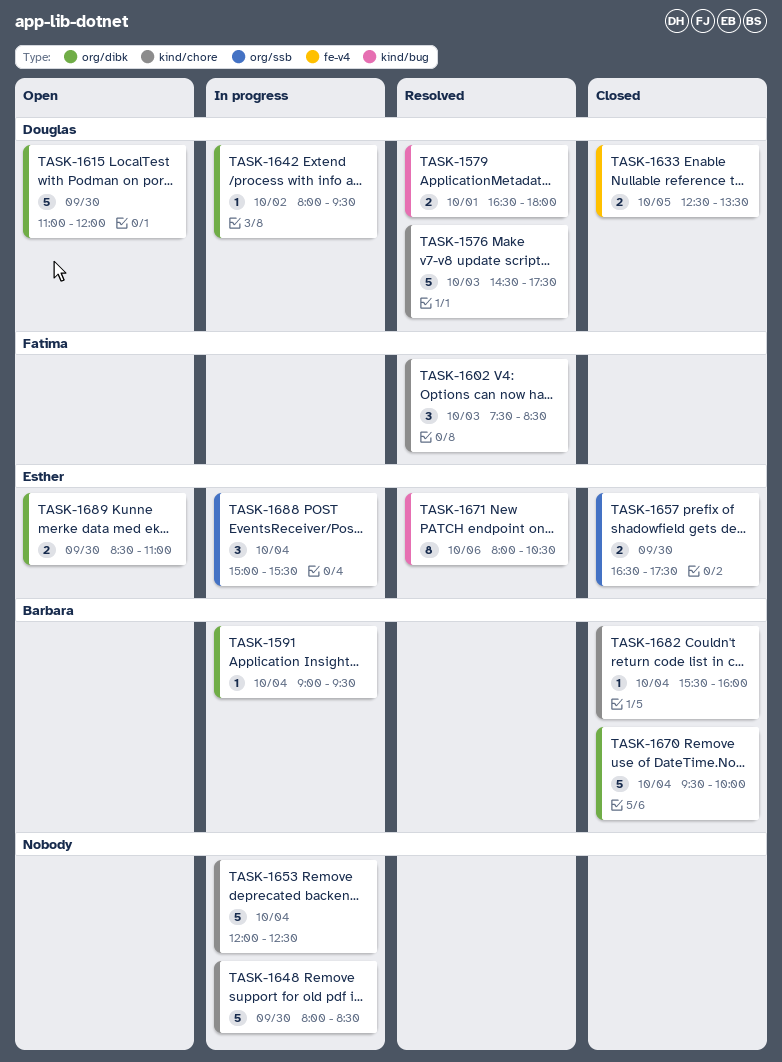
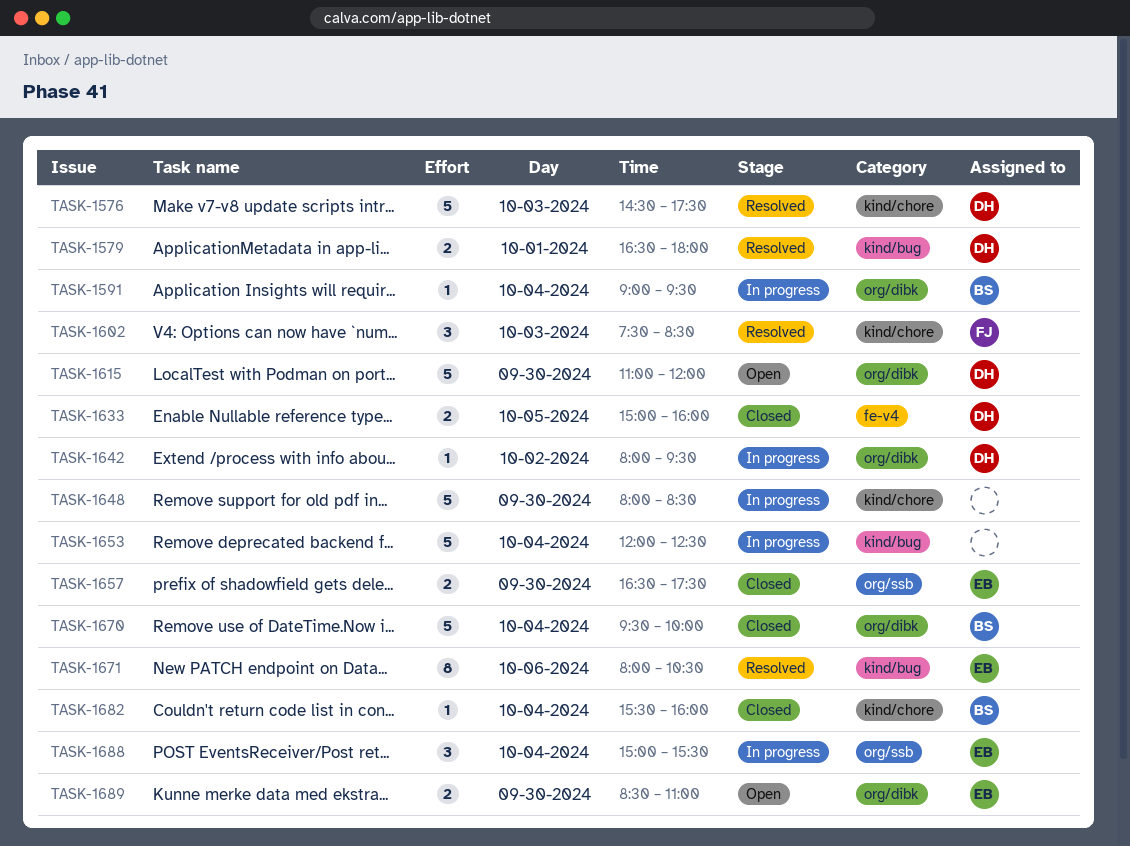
TASK-1633, begins: 12:30 -> 15:00
TASK-1633, ends: 13:30 -> 16:00
TASK-1653, label: kind/chore -> kind/bug

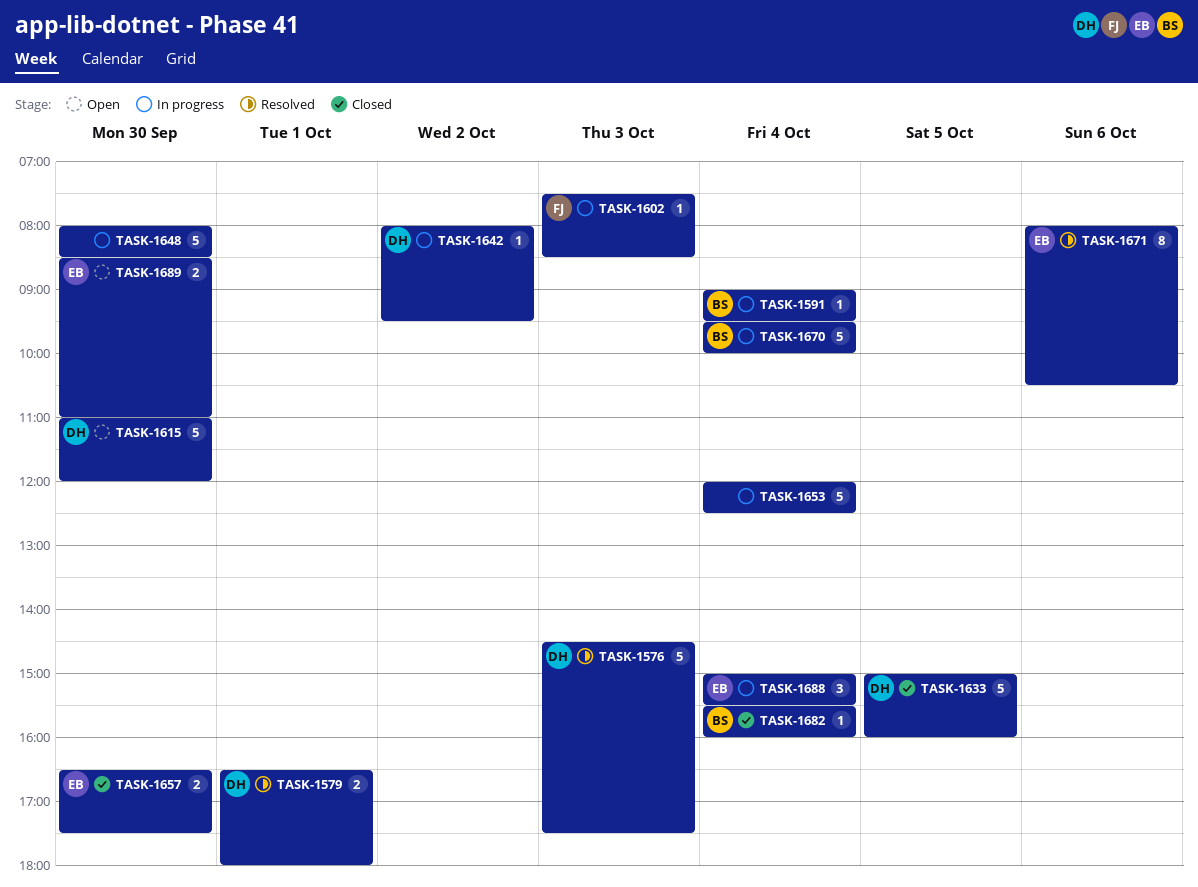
TASK-1602, status: Resolved -> In progress
TASK-1602, estimate: 3 -> 1
TASK-1633, estimate: 2 -> 5
TASK-1670, status: Closed -> In progress

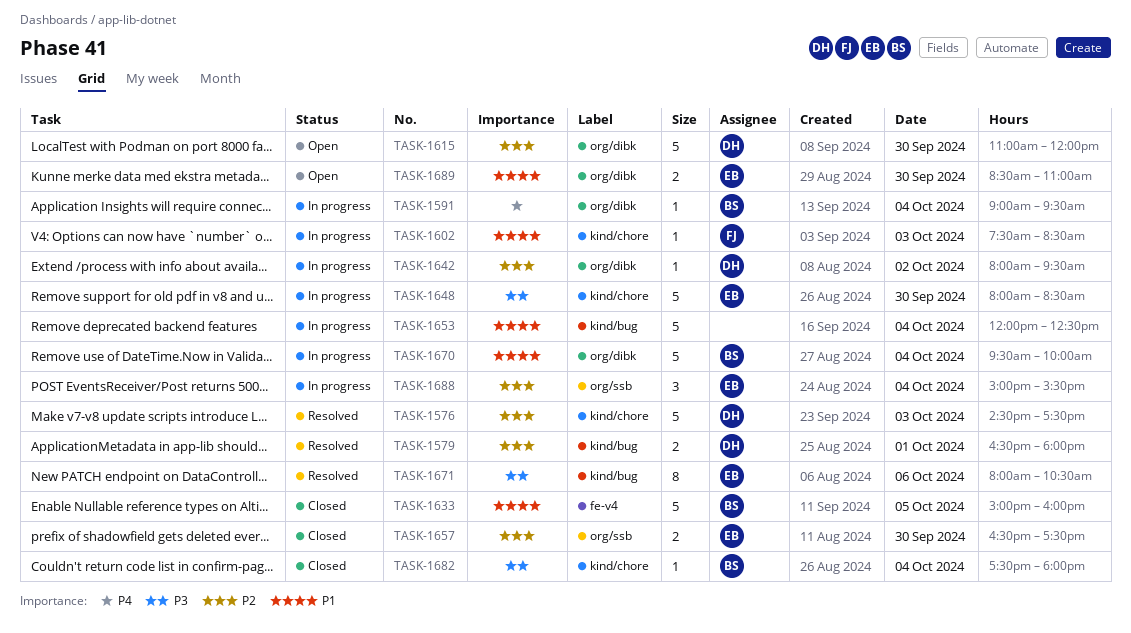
TASK-1633, owner: DH -> BS
TASK-1648, owner: none -> EB
TASK-1682, begins: 15:30 -> 17:30
TASK-1682, ends: 16:00 -> 18:00

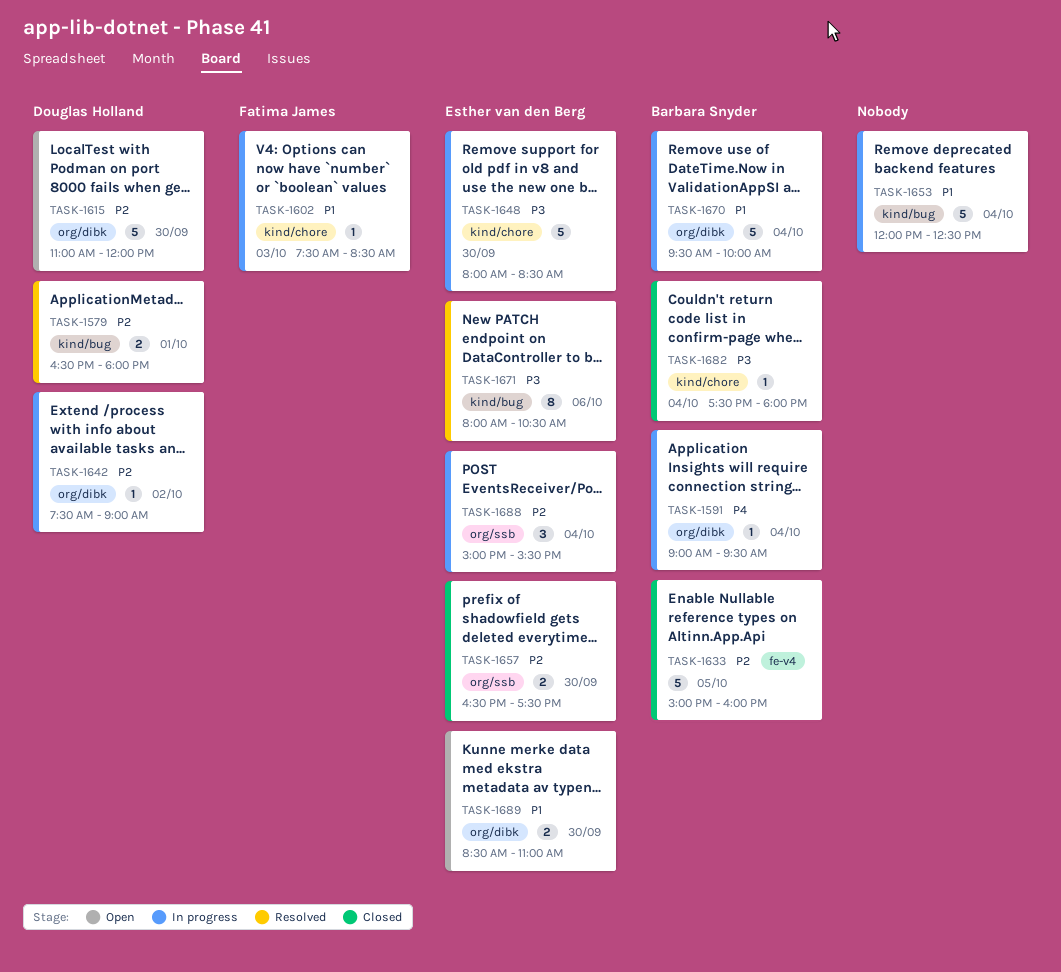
TASK-1576: present -> none
TASK-1633, priority: P1 -> P2
TASK-1642, begins: 08:00 -> 07:30
TASK-1642, ends: 09:30 -> 09:00

